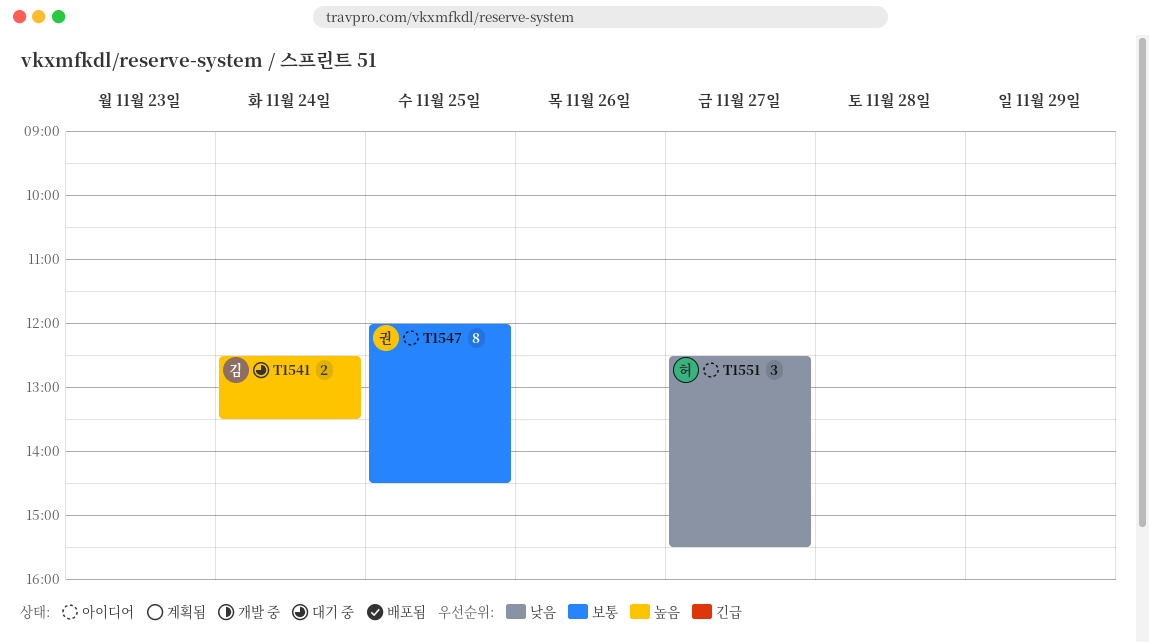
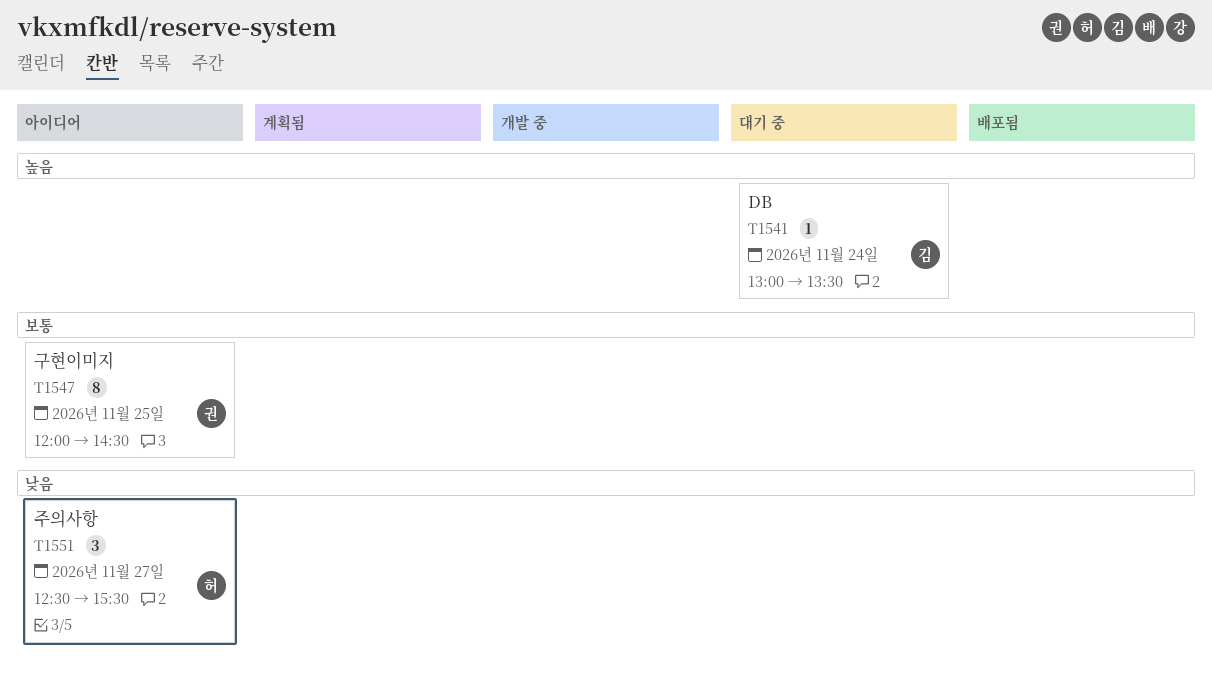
T1541, estimate: 2 -> 1
T1541, begins: 12:30 -> 13:00

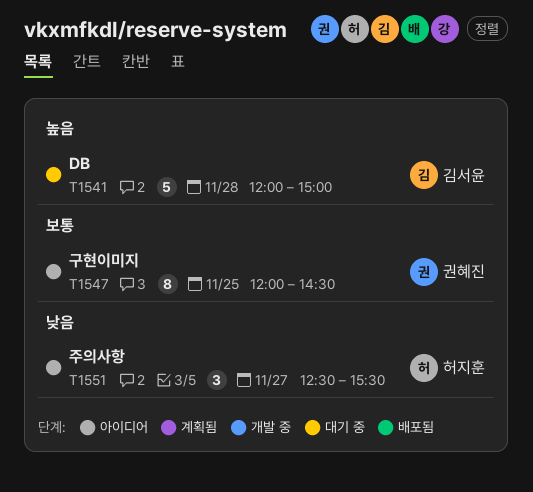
T1541, estimate: 1 -> 5
T1541, day: Nov 24 -> Nov 28
T1541, begins: 13:00 -> 12:00
T1541, ends: 13:30 -> 15:00

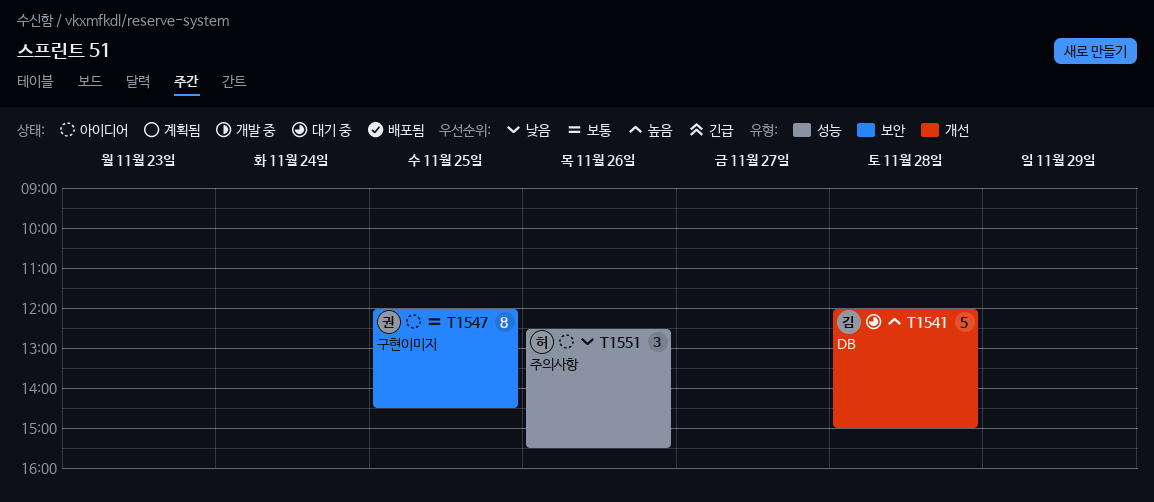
T1551, day: Nov 27 -> Nov 26

